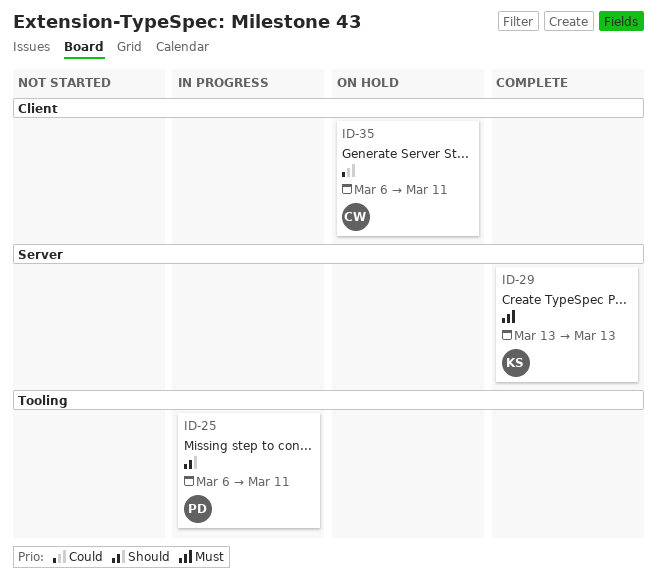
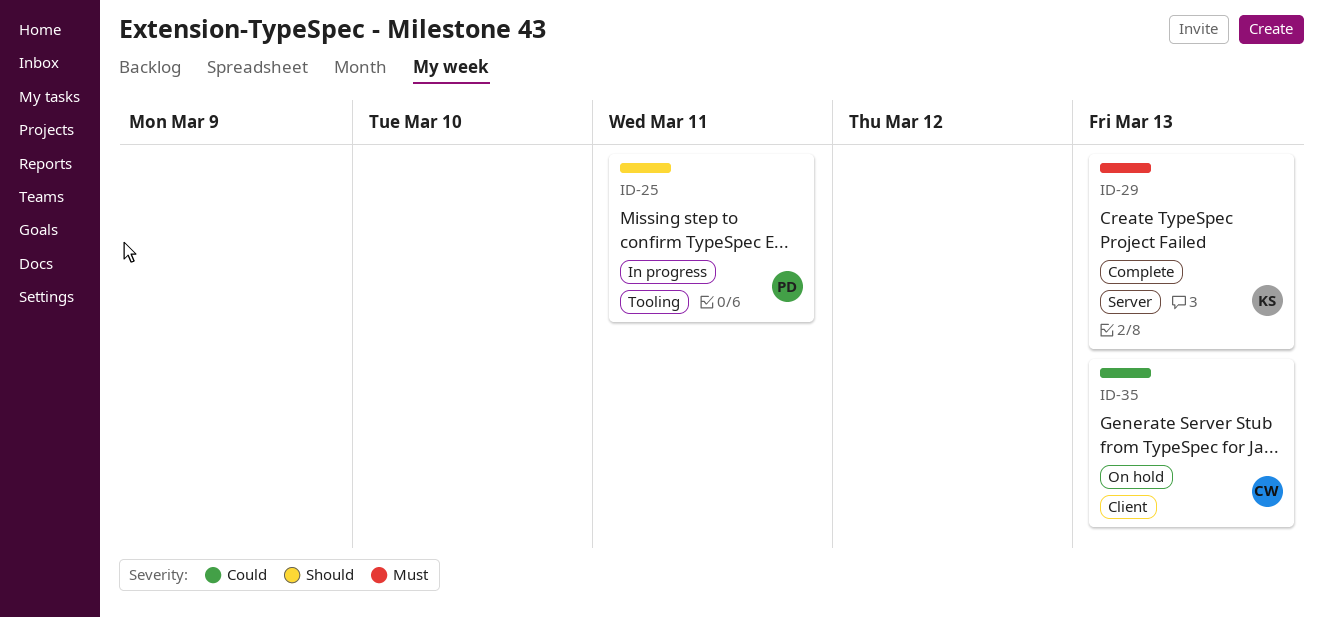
ID-35, due: Mar 11 -> Mar 13

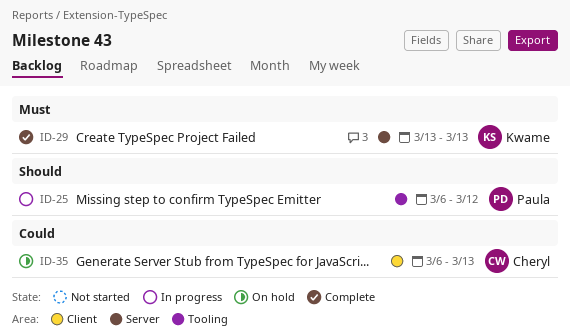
ID-25, due: Mar 11 -> Mar 12

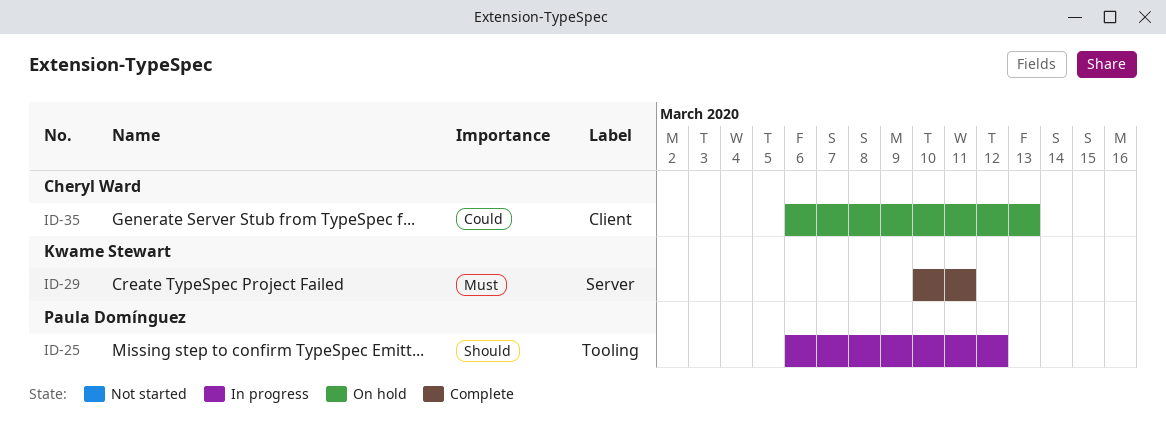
ID-29, start: Mar 13 -> Mar 10
ID-29, due: Mar 13 -> Mar 11

